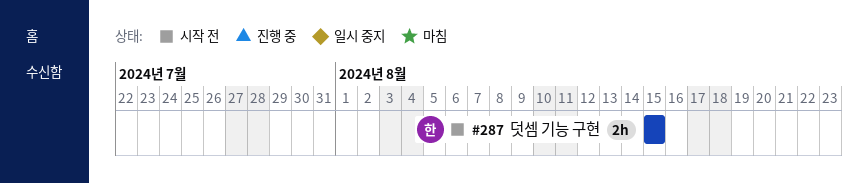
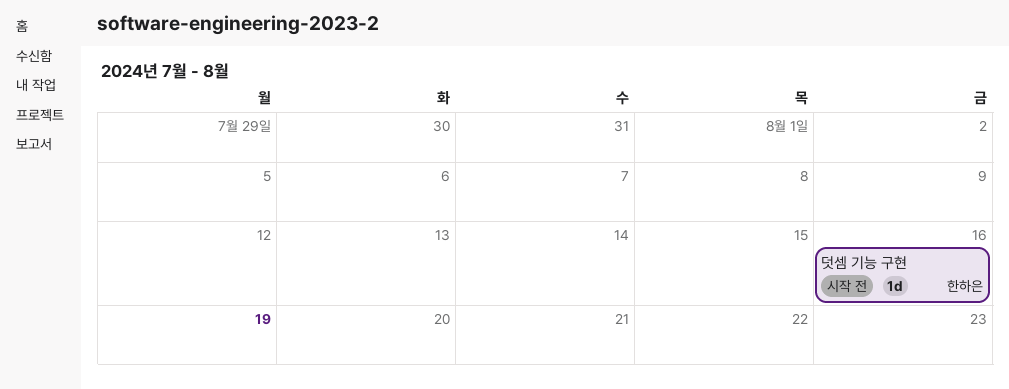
덧셈 기능 구현, estimate: 2h -> 1d
덧셈 기능 구현, due: Aug 15 -> Aug 16

